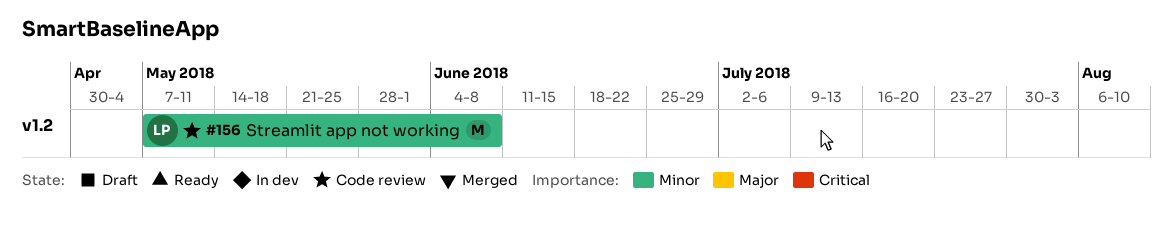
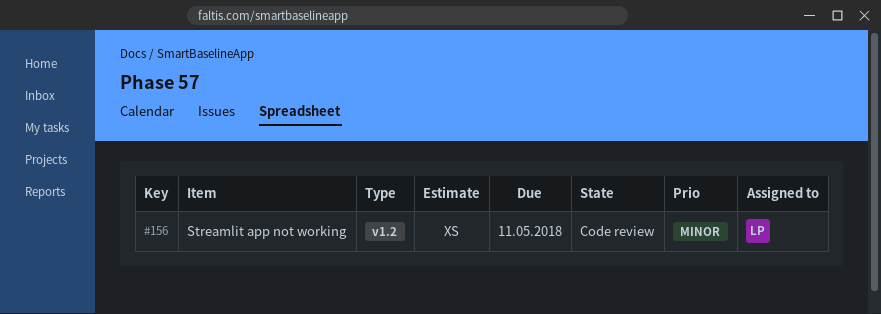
#156, estimate: M -> XS
#156, due: Jun 8 -> May 11

